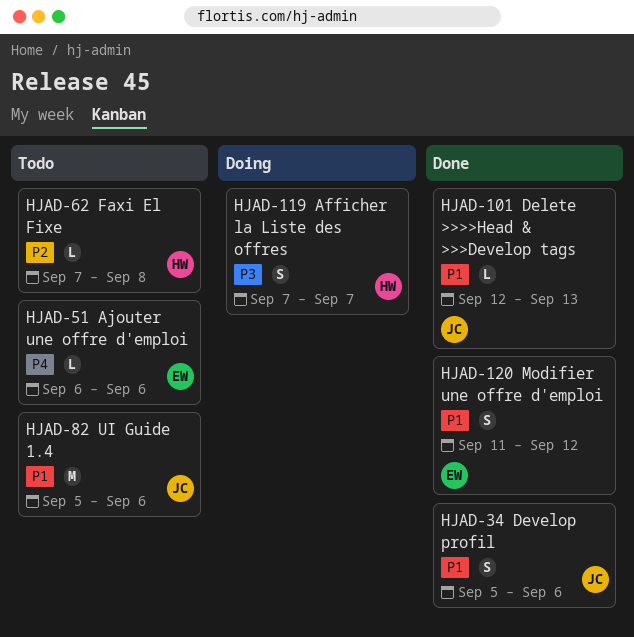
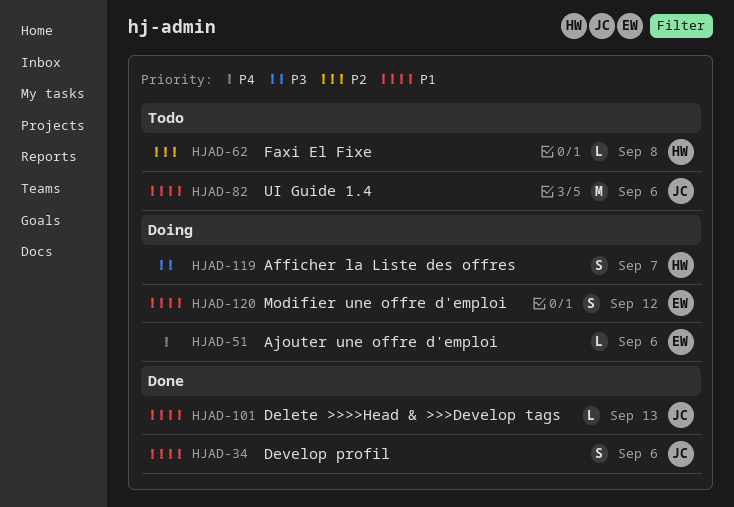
HJAD-51, status: Todo -> Doing
HJAD-120, status: Done -> Doing

